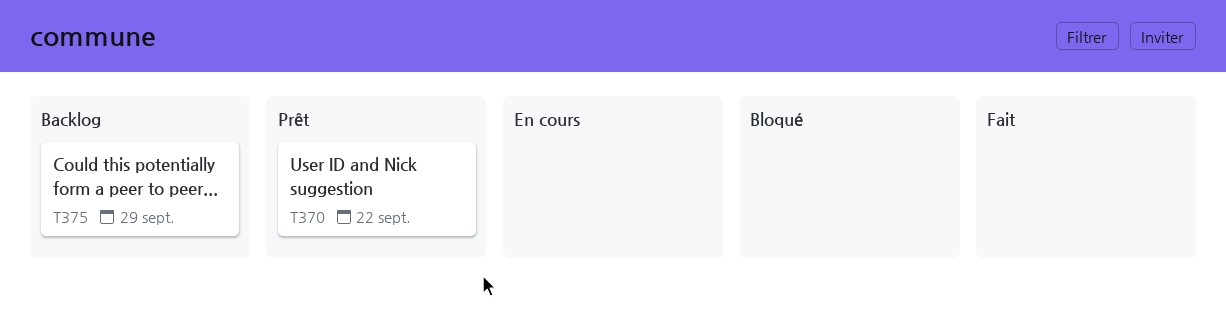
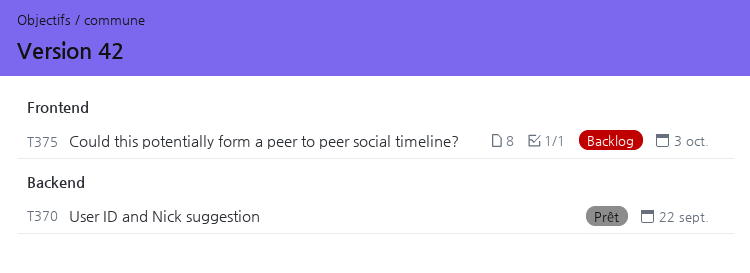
T375, due: Sep 29 -> Oct 3

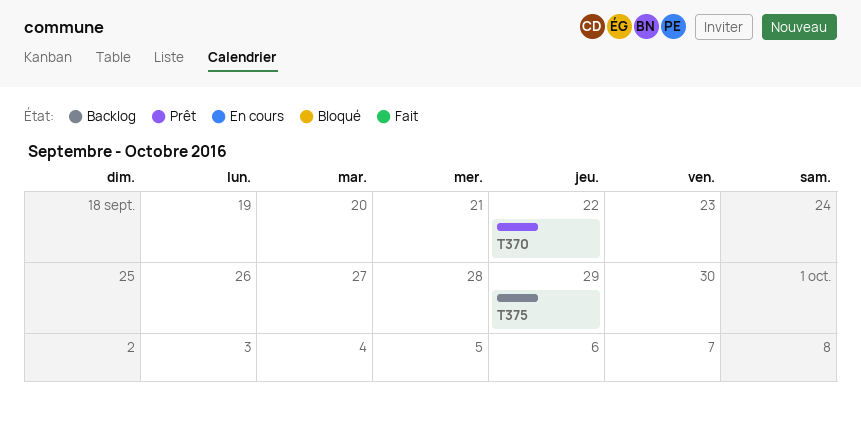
T375, due: Oct 3 -> Sep 29

